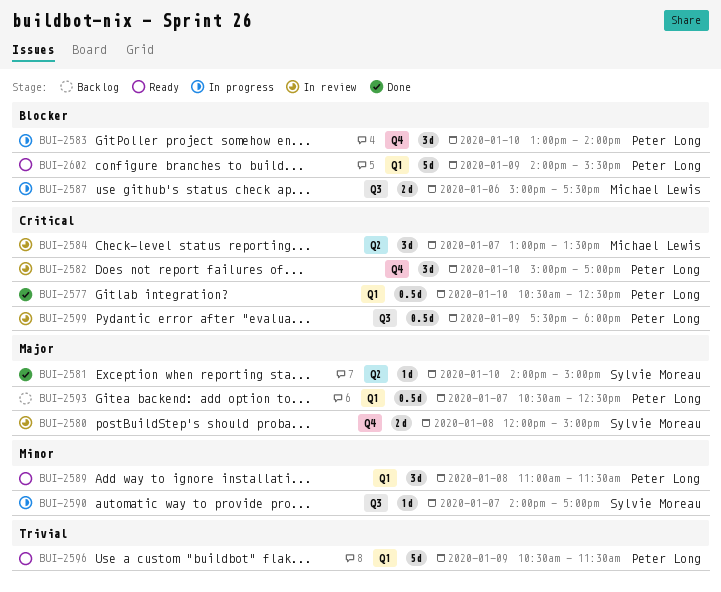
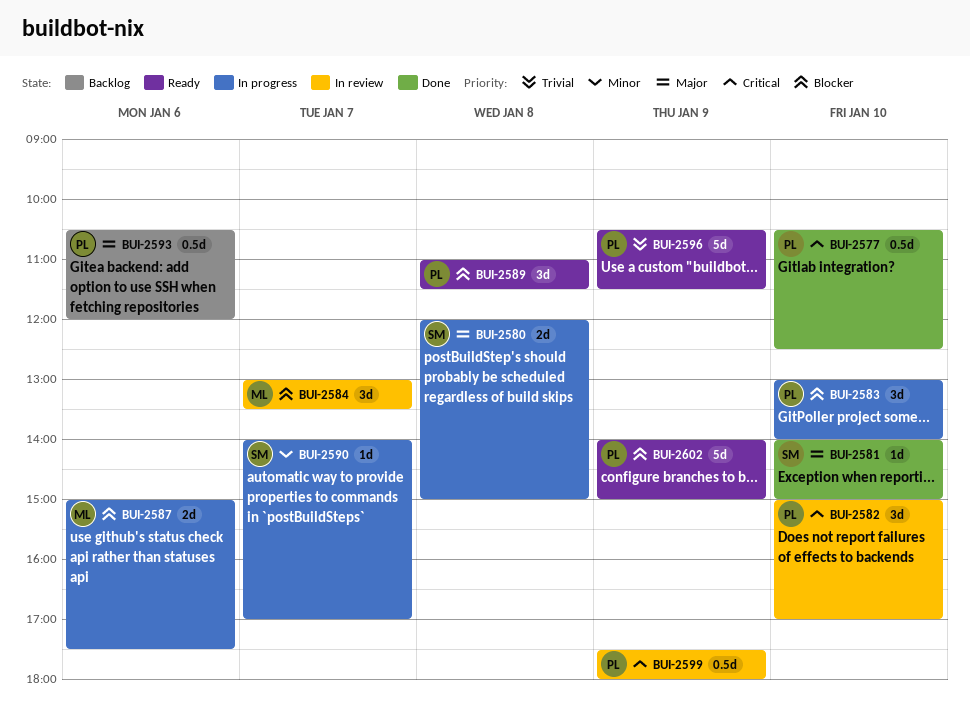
BUI-2580, status: In review -> In progress
BUI-2584, priority: Critical -> Blocker
BUI-2589, priority: Minor -> Blocker
BUI-2593, day: Jan 7 -> Jan 6
BUI-2593, ends: 12:30 -> 12:00
BUI-2602, ends: 15:30 -> 15:00

